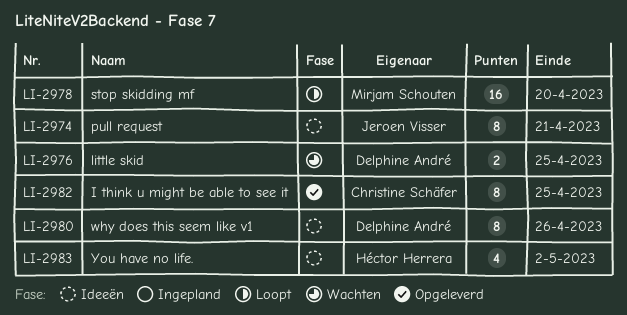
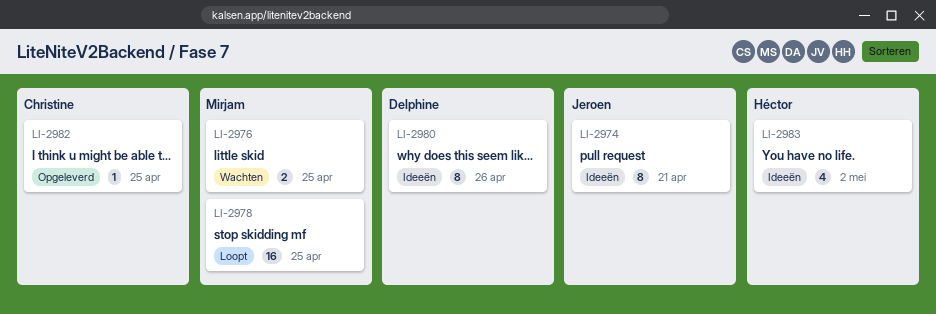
LI-2976, owner: Delphine André -> Mirjam Schouten
LI-2978, due: Apr 20 -> Apr 25
LI-2982, estimate: 8 -> 1

